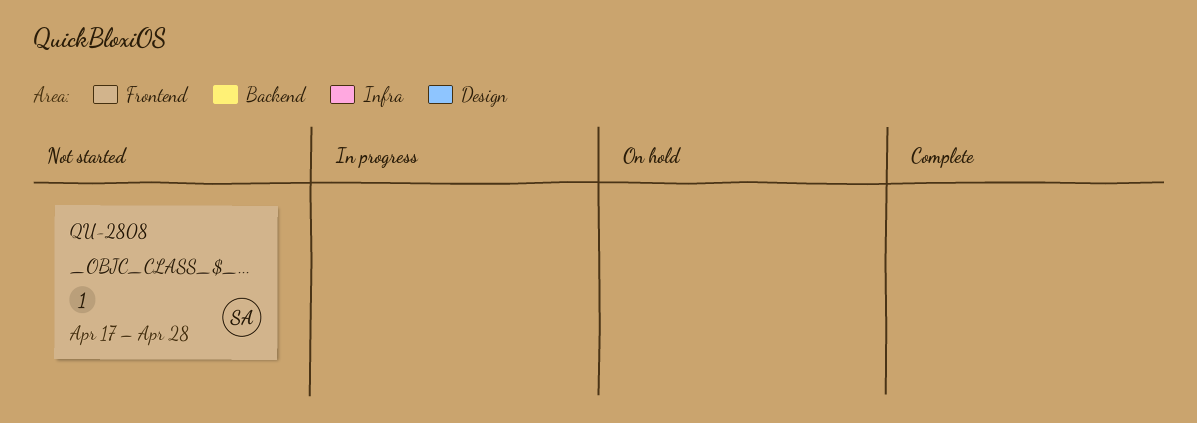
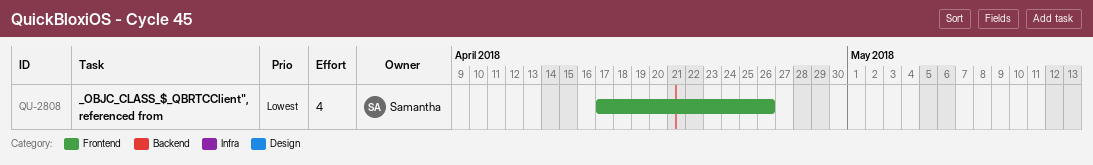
QU-2808, estimate: 1 -> 4
QU-2808, due: Apr 28 -> Apr 26

